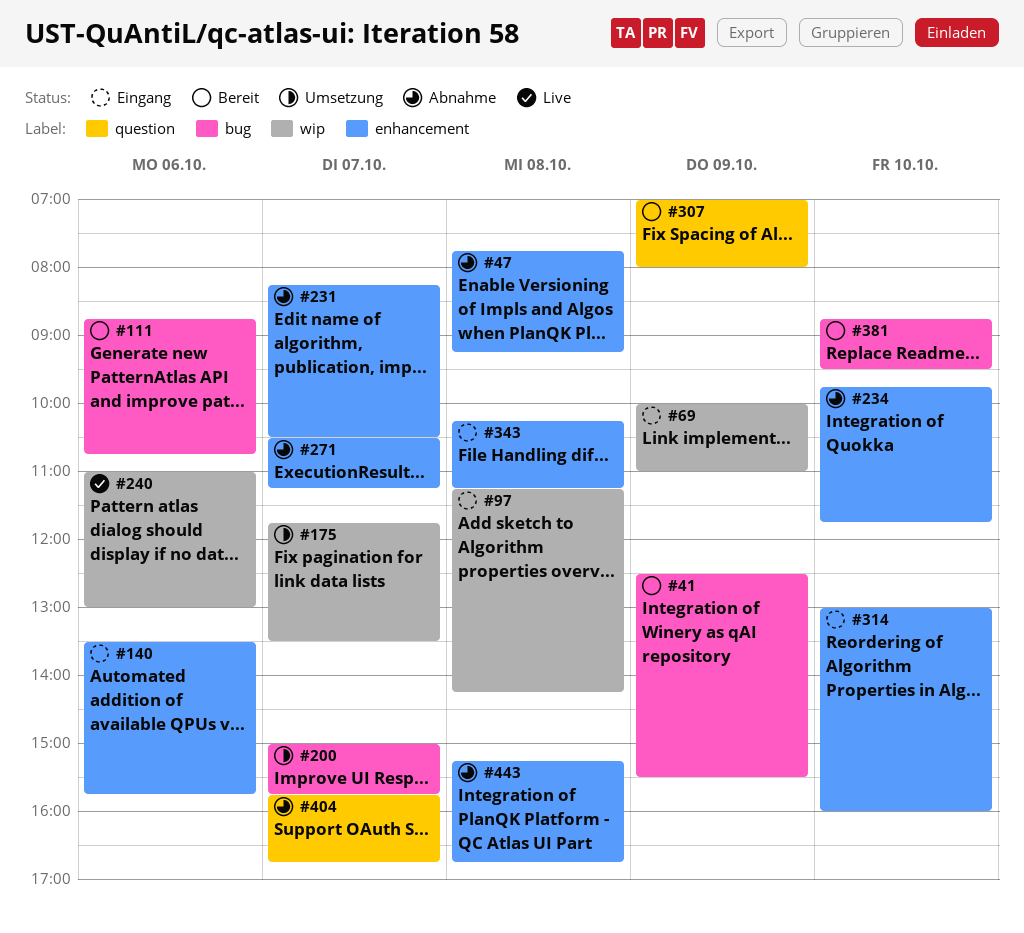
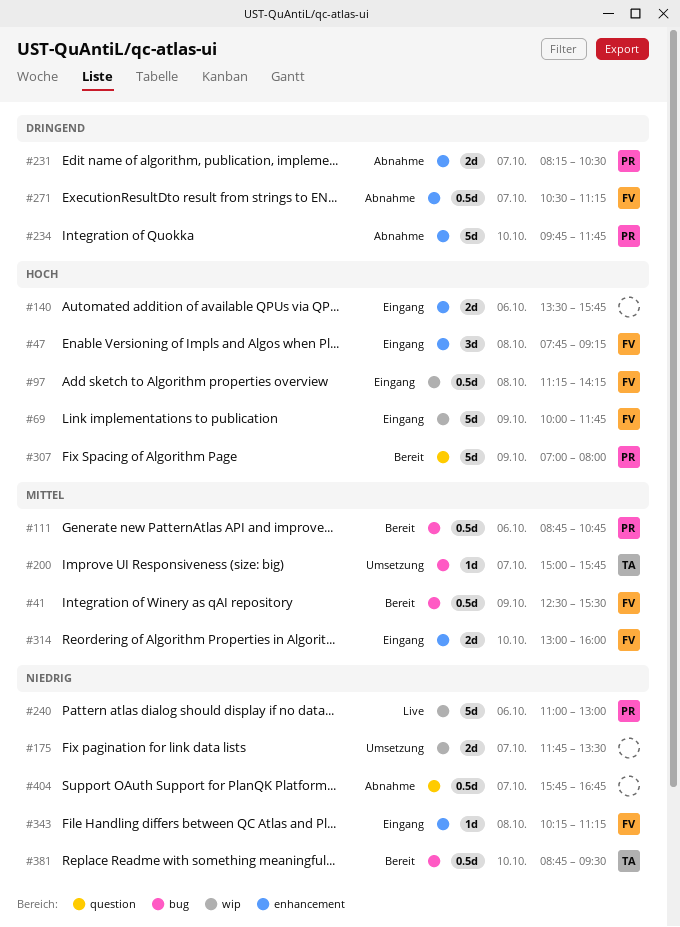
#47, status: Abnahme -> Eingang
#69, ends: 11:00 -> 11:45
#443: present -> none

